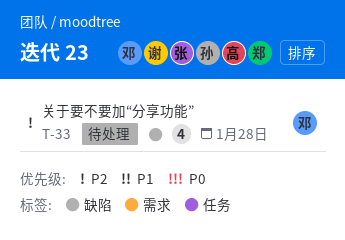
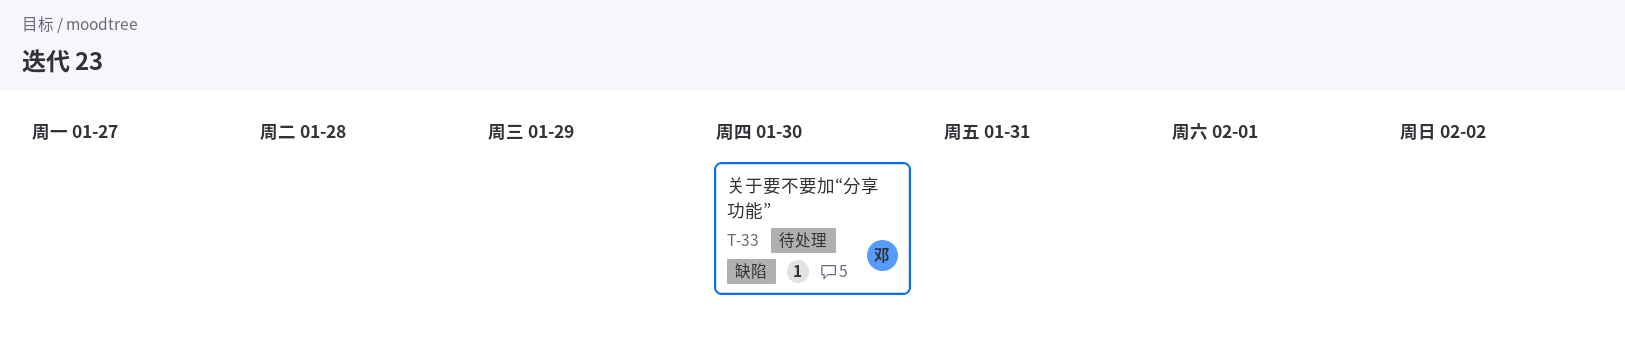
T-33, estimate: 4 -> 1
T-33, due: Jan 28 -> Jan 30

